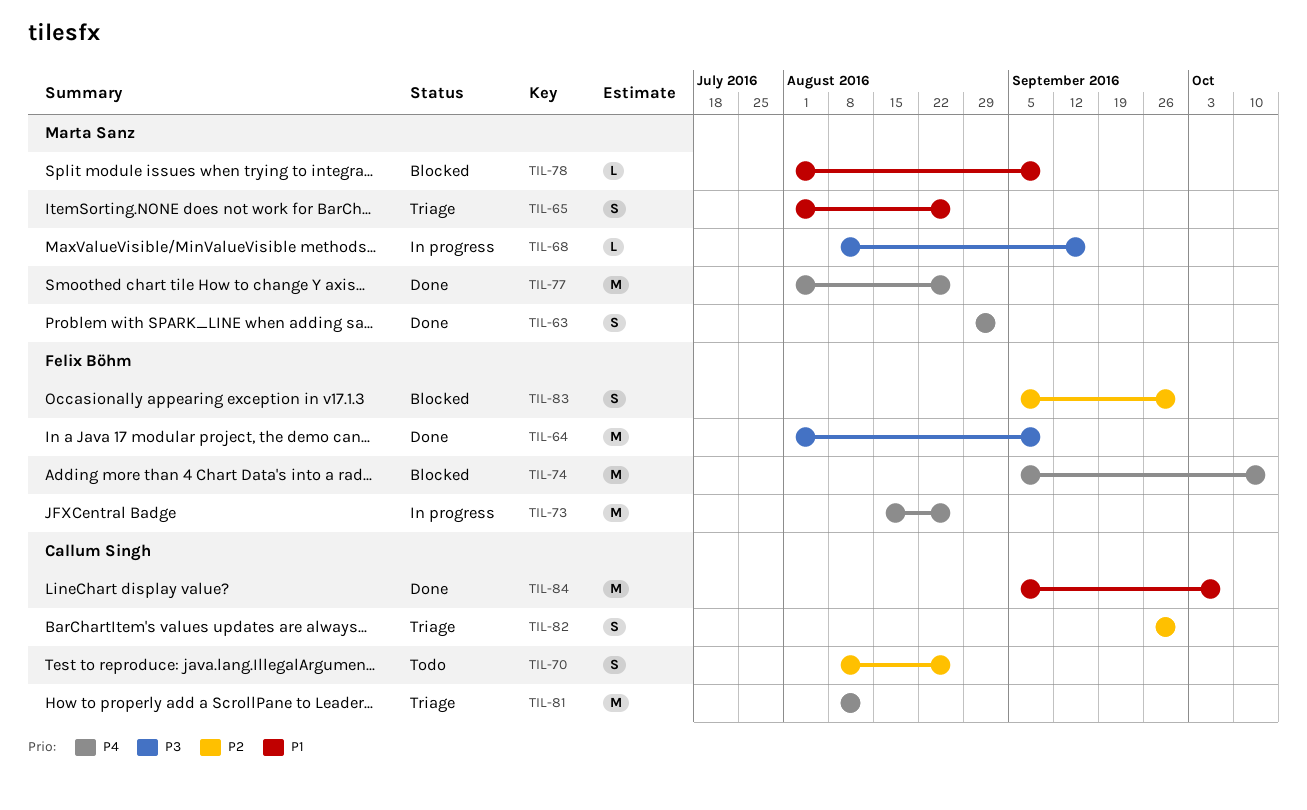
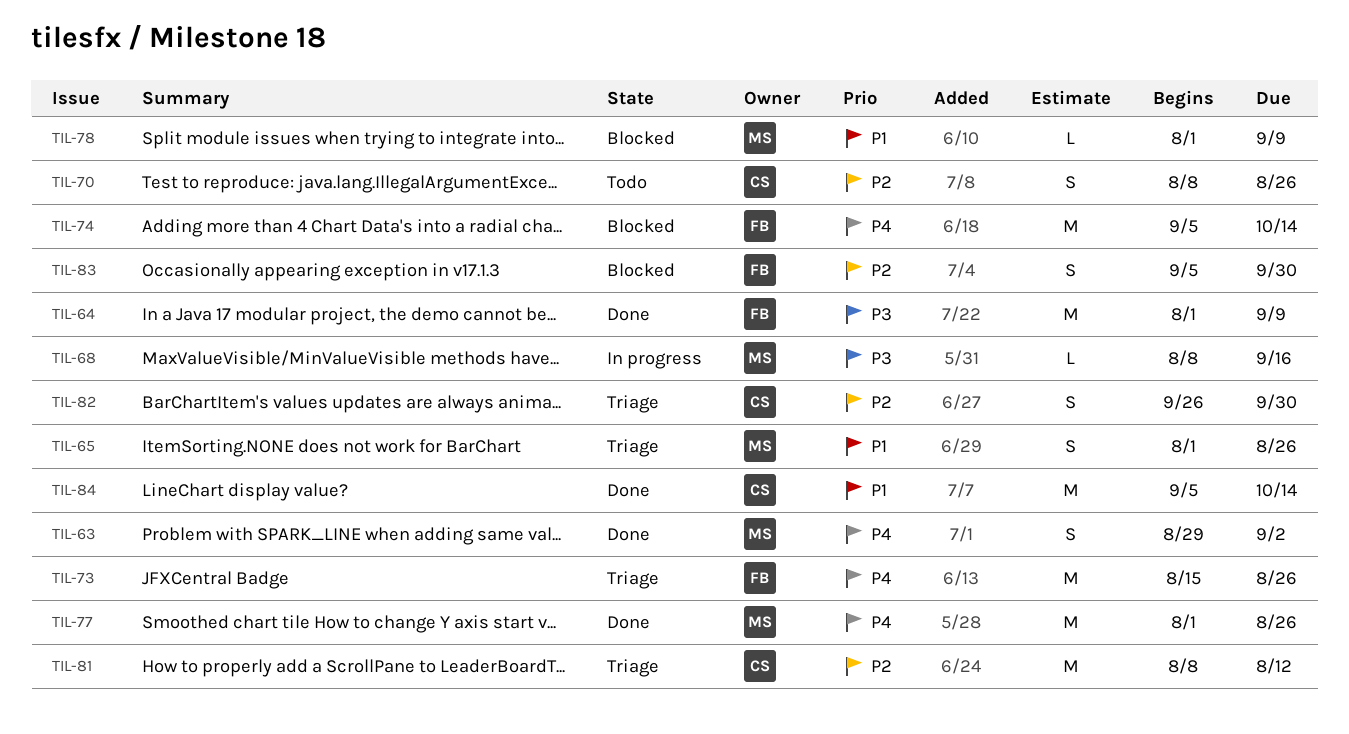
TIL-73, status: In progress -> Triage
TIL-81, priority: P4 -> P2
TIL-84, due: Oct 7 -> Oct 14

